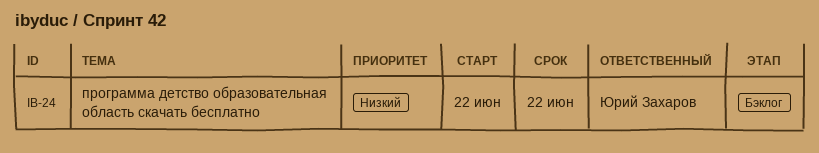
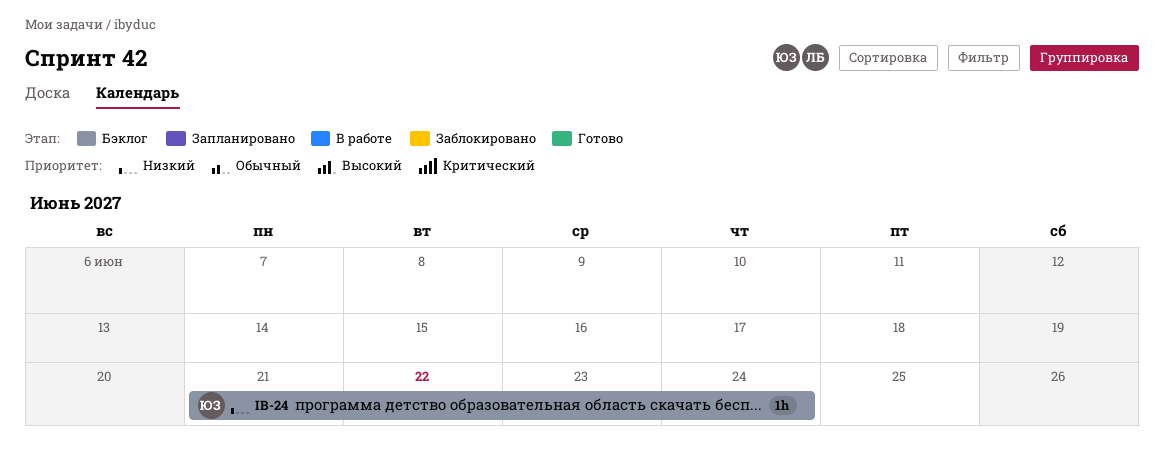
IB-24, start: Jun 22 -> Jun 21
IB-24, due: Jun 22 -> Jun 24

